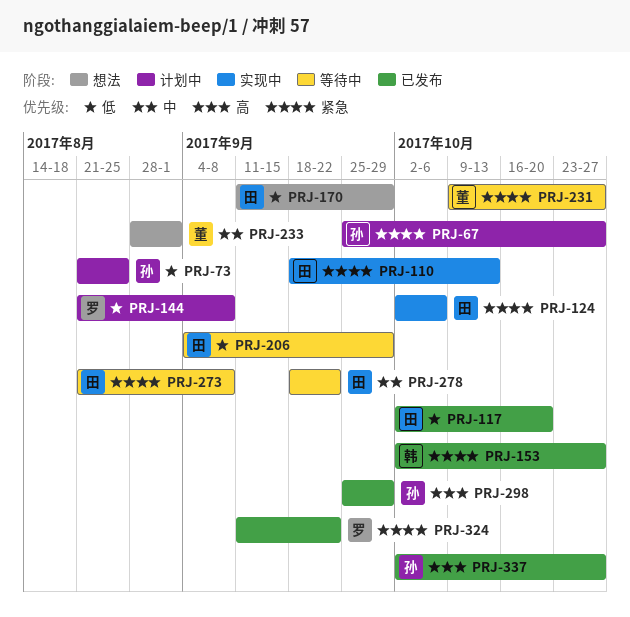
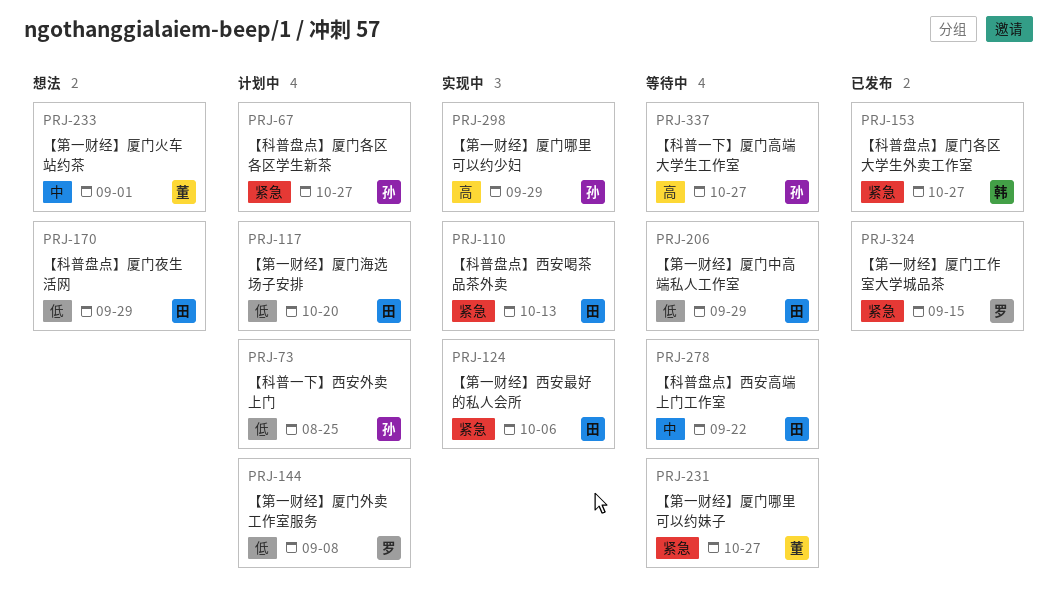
PRJ-117, status: 已发布 -> 计划中
PRJ-273: present -> none
PRJ-298, status: 已发布 -> 实现中
PRJ-324, due: Sep 22 -> Sep 15
PRJ-337, status: 已发布 -> 等待中

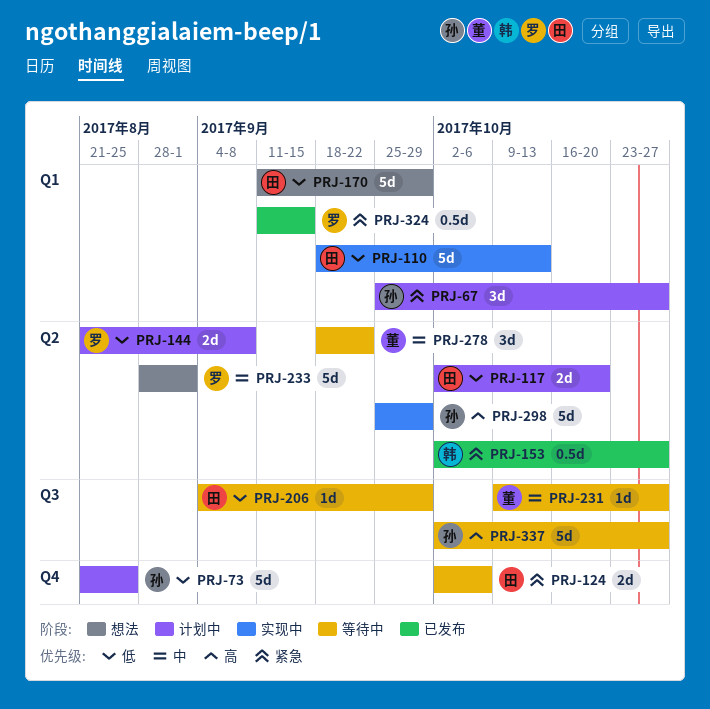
PRJ-110, priority: 紧急 -> 低
PRJ-124, status: 实现中 -> 等待中
PRJ-231, priority: 紧急 -> 中
PRJ-233, owner: 董 -> 罗
PRJ-278, owner: 田 -> 董

